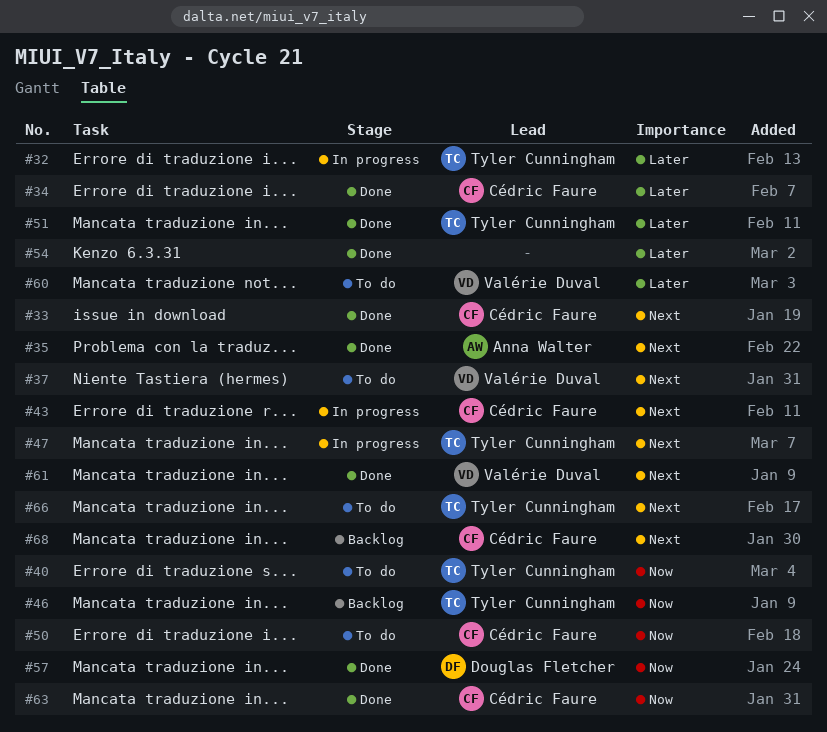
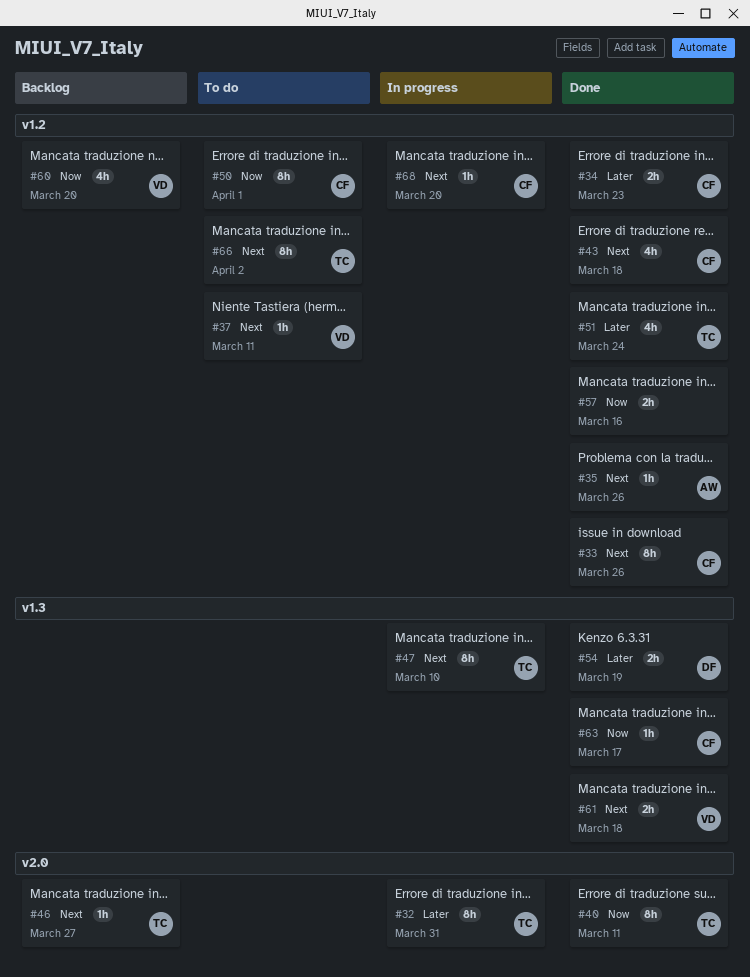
#40, status: To do -> Done
#43, status: In progress -> Done
#46, priority: Now -> Next
#54, owner: none -> Douglas Fletcher
#57, owner: Douglas Fletcher -> none
#60, status: To do -> Backlog
#60, priority: Later -> Now
#68, status: Backlog -> In progress

